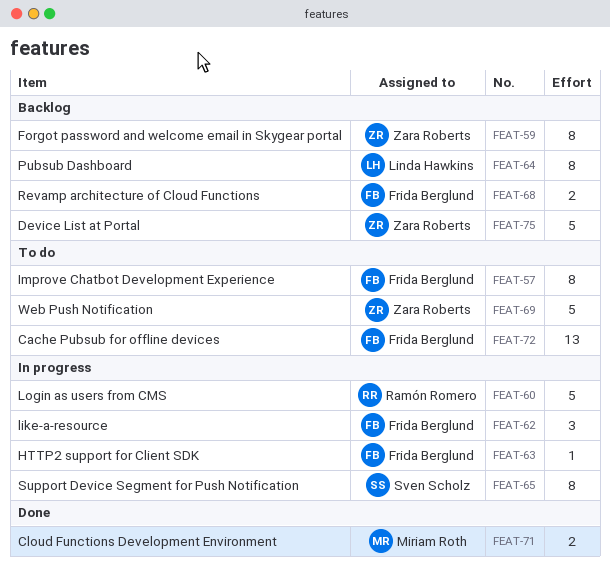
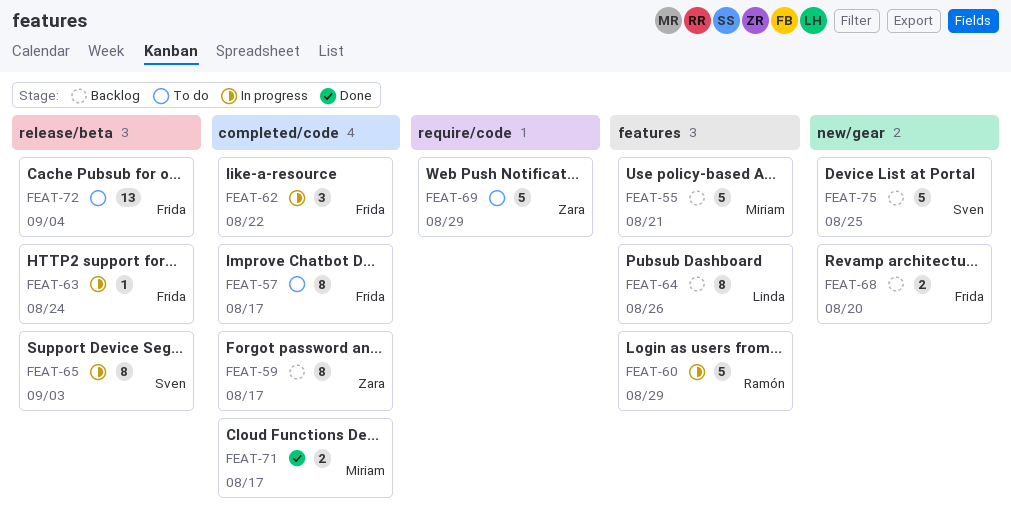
FEAT-55: none -> present
FEAT-75, owner: Zara Roberts -> Sven Scholz

